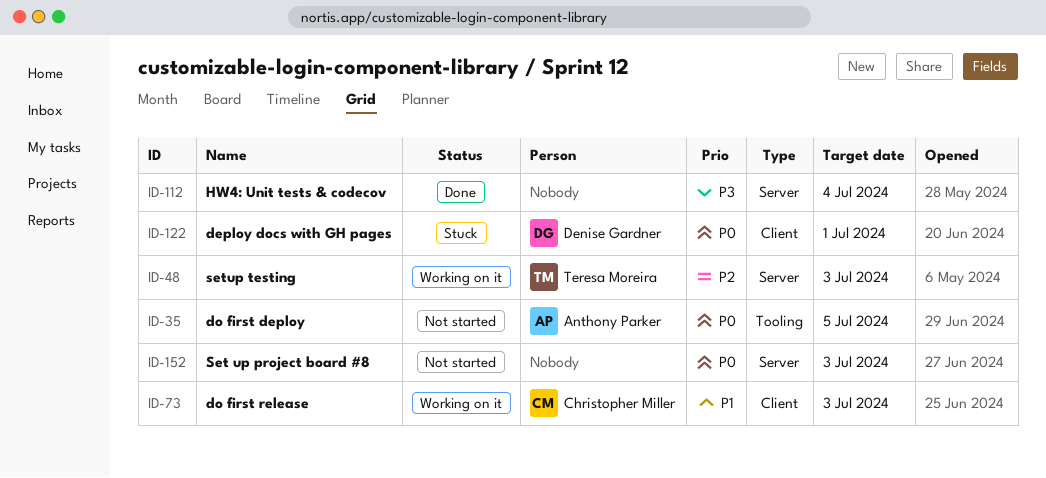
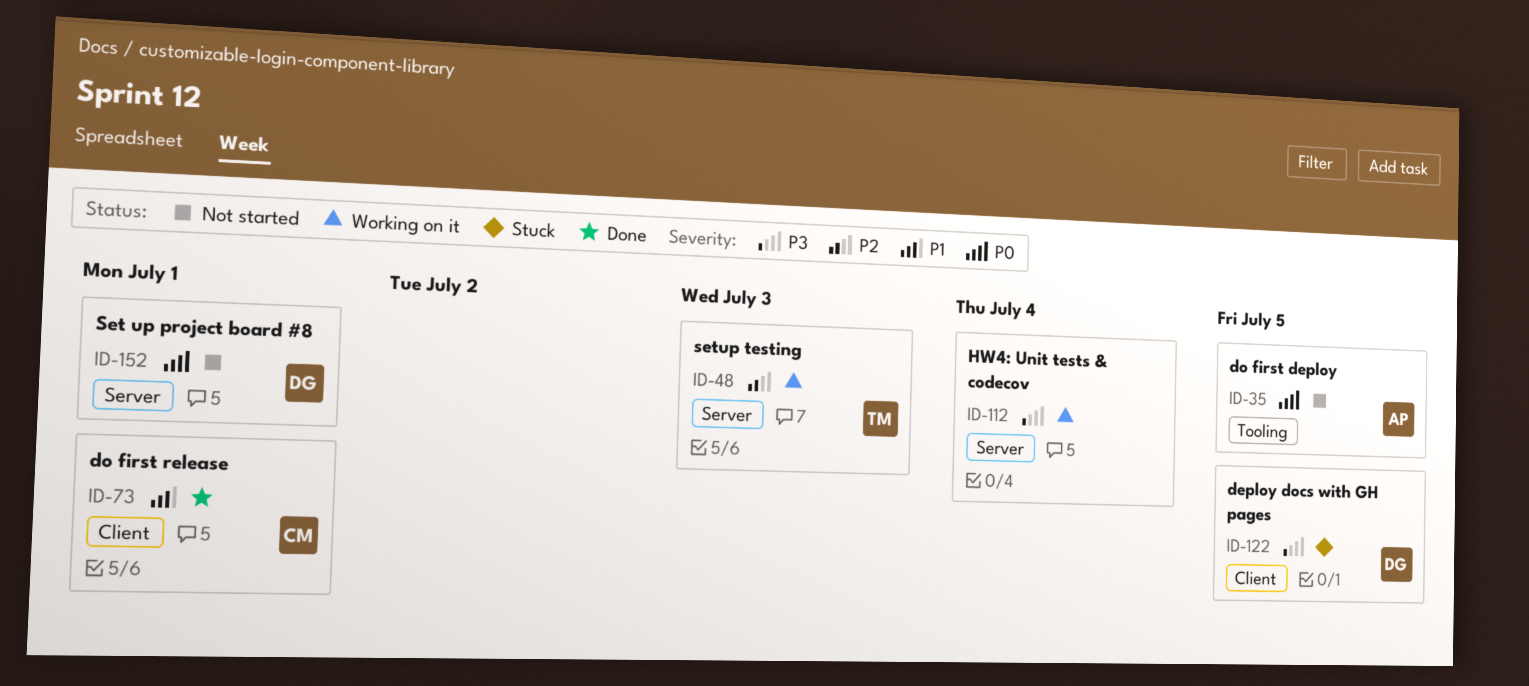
ID-73, status: Working on it -> Done
ID-73, due: Jul 3 -> Jul 1
ID-112, status: Done -> Working on it
ID-122, priority: P0 -> P3
ID-122, due: Jul 1 -> Jul 5
ID-152, owner: none -> Denise Gardner
ID-152, due: Jul 3 -> Jul 1

